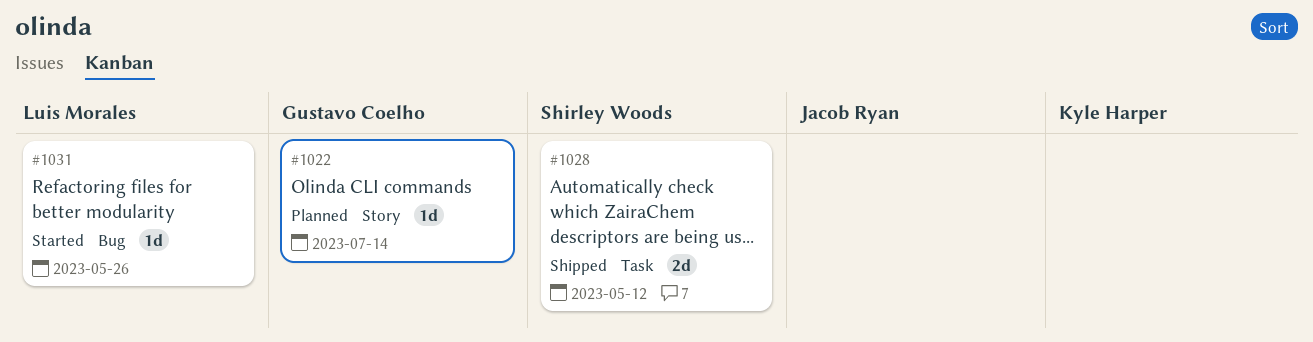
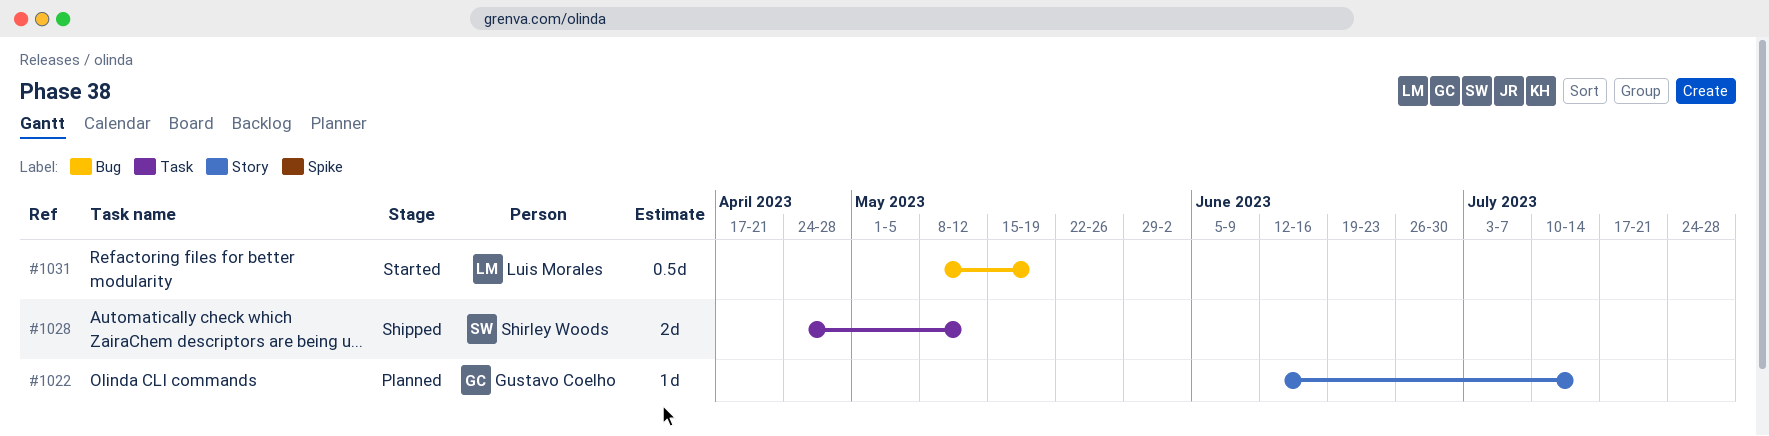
#1031, estimate: 1d -> 0.5d
#1031, due: May 26 -> May 19

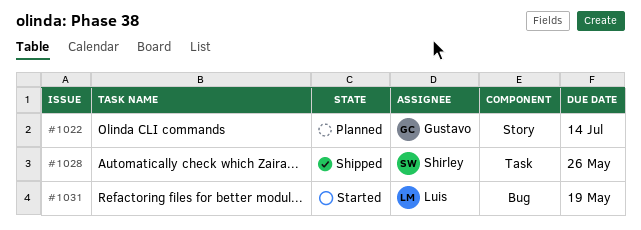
#1028, due: May 12 -> May 26

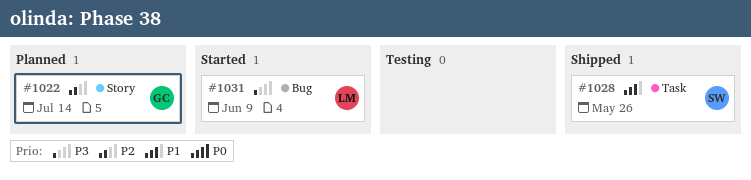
#1031, due: May 19 -> Jun 9

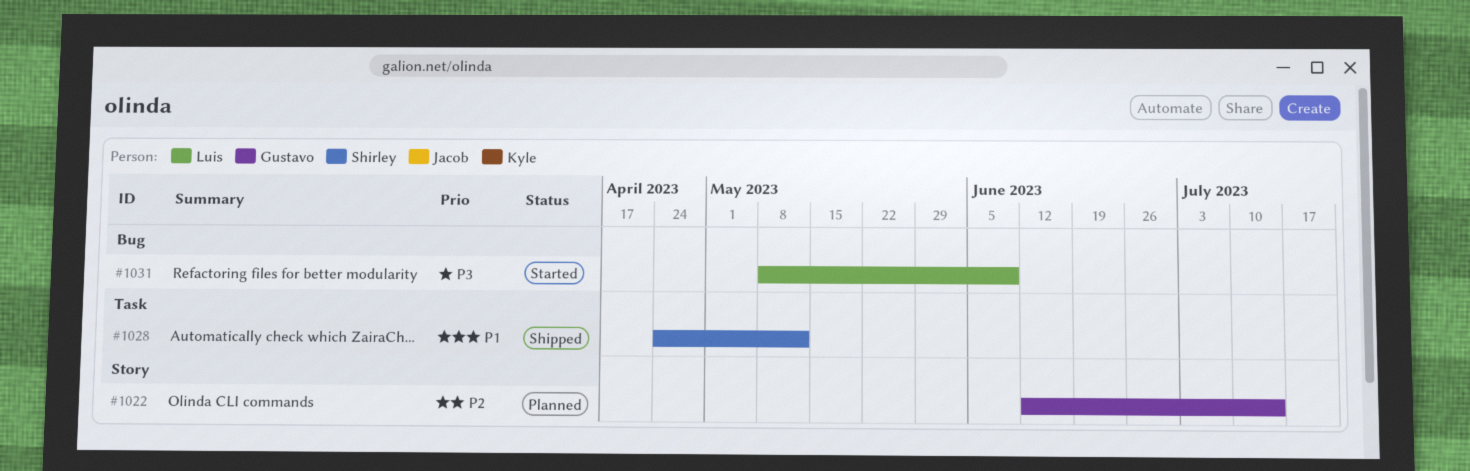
#1028, due: May 26 -> May 12

